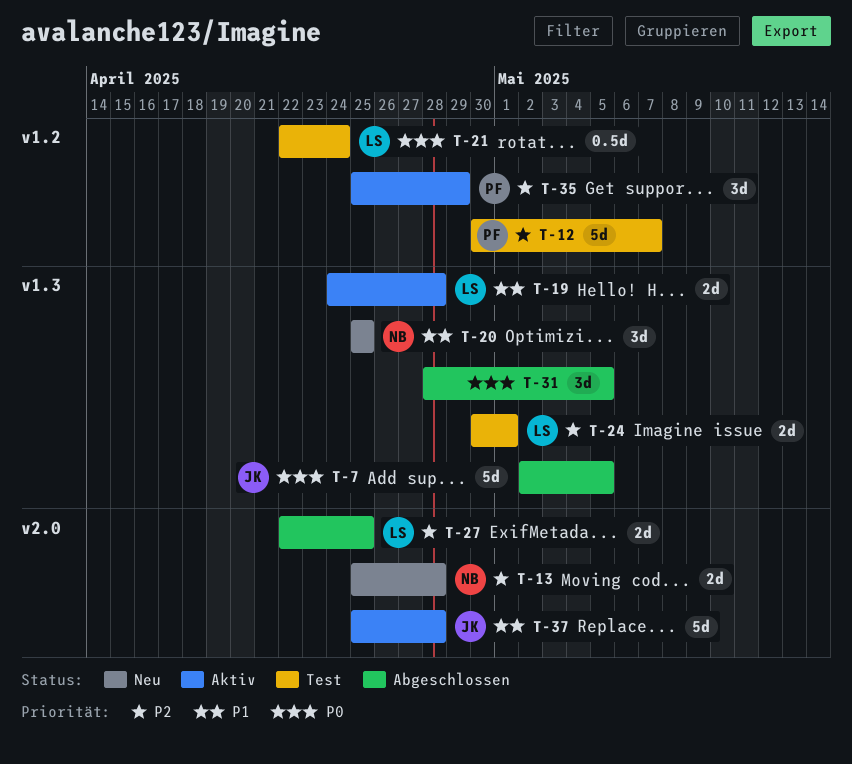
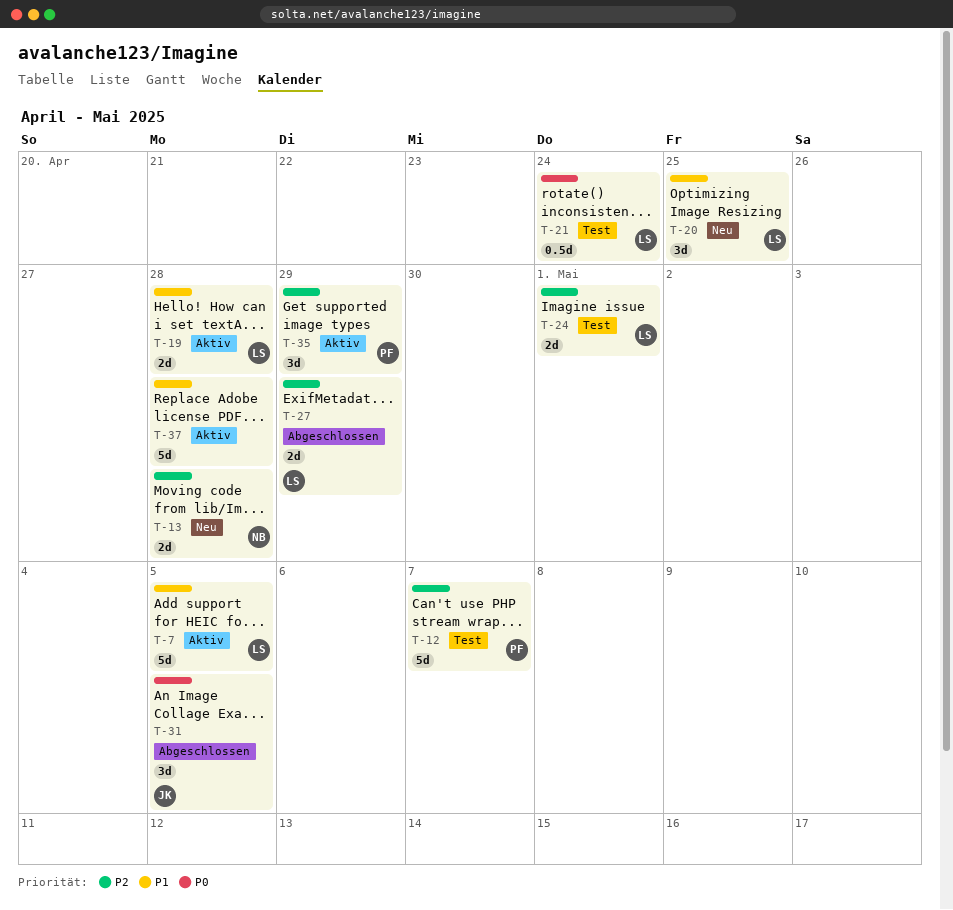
T-7, status: Abgeschlossen -> Aktiv
T-7, owner: JK -> LS
T-7, priority: P0 -> P1
T-20, owner: NB -> LS
T-27, due: Apr 25 -> Apr 29
T-31, owner: none -> JK
T-37, owner: JK -> none

